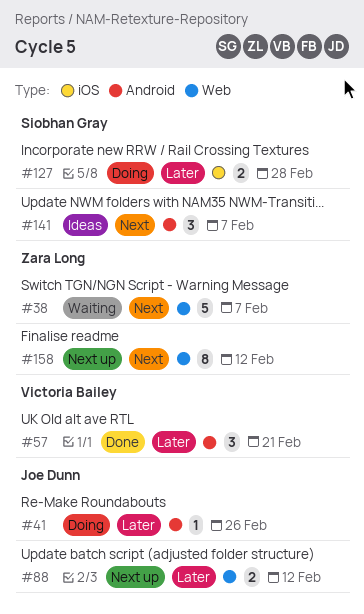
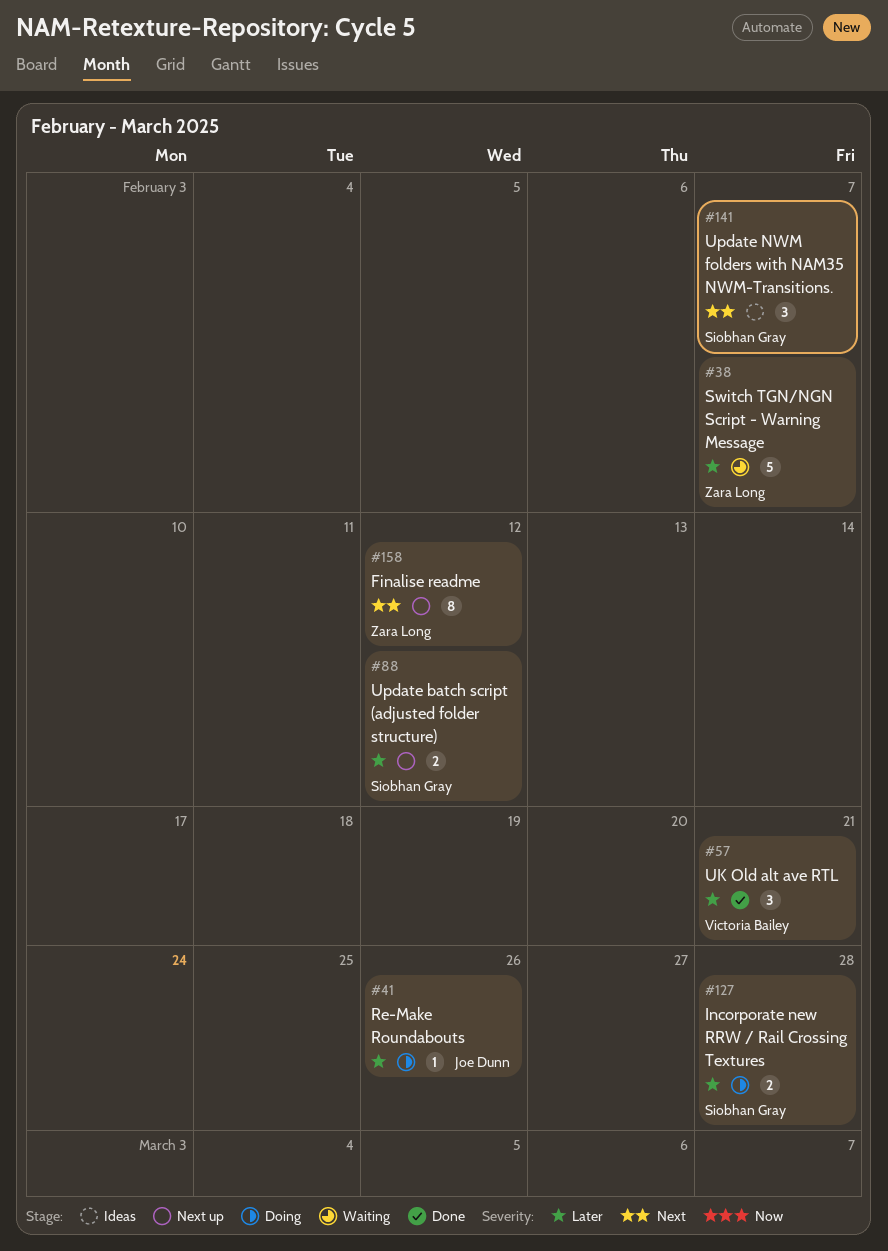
#38, priority: Next -> Later
#88, owner: Joe Dunn -> Siobhan Gray

